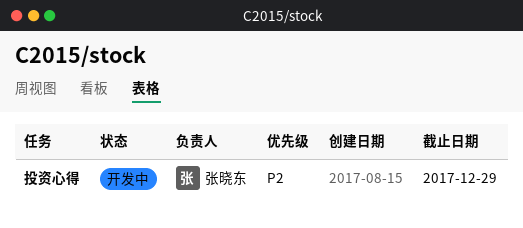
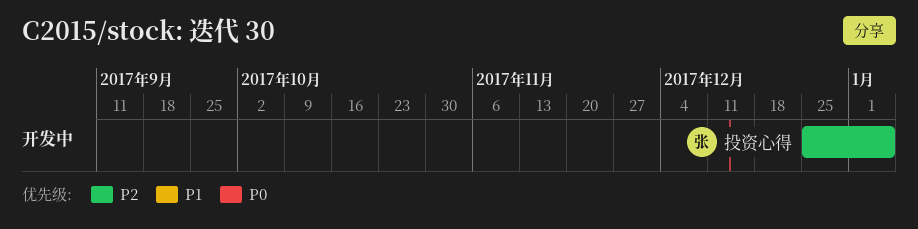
投资心得, due: Dec 29 -> Jan 5

